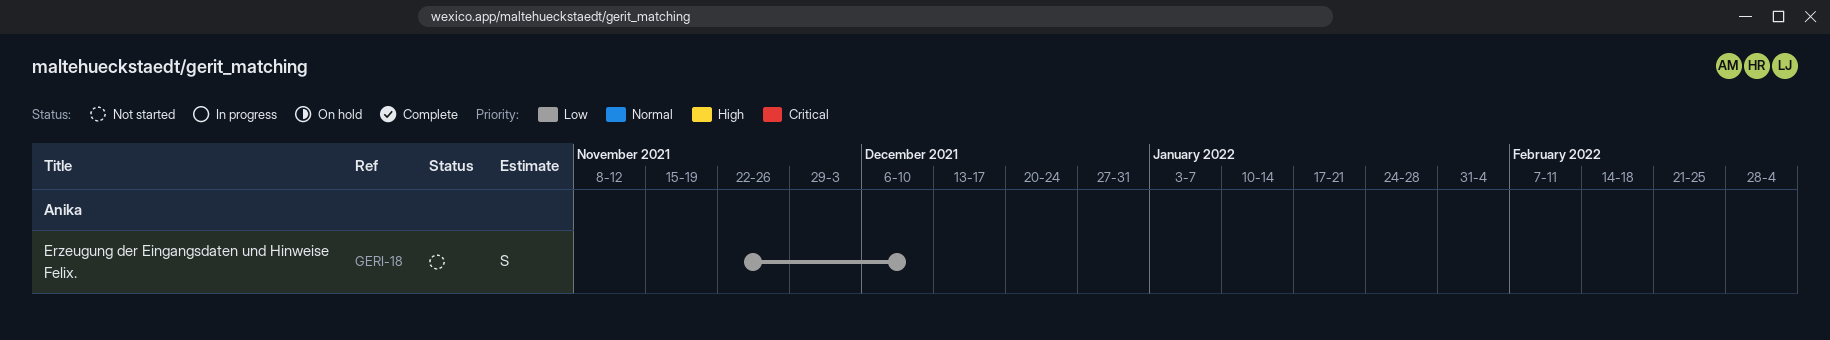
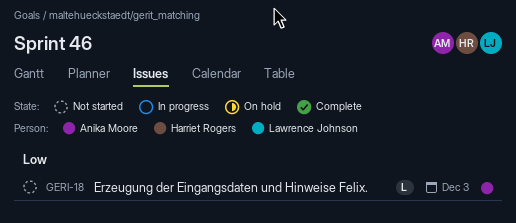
GERI-18, estimate: S -> L
GERI-18, due: Dec 10 -> Dec 3

